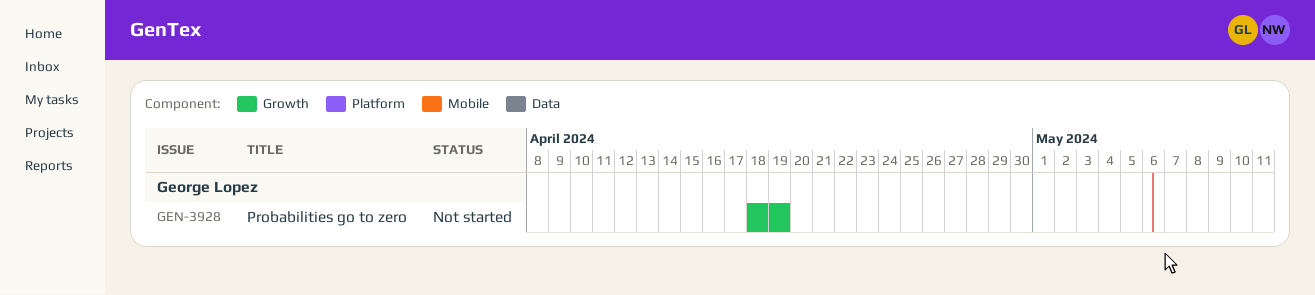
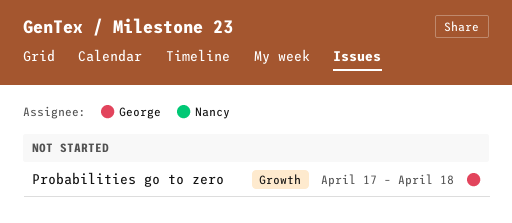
Probabilities go to zero, start: Apr 18 -> Apr 17
Probabilities go to zero, due: Apr 19 -> Apr 18

